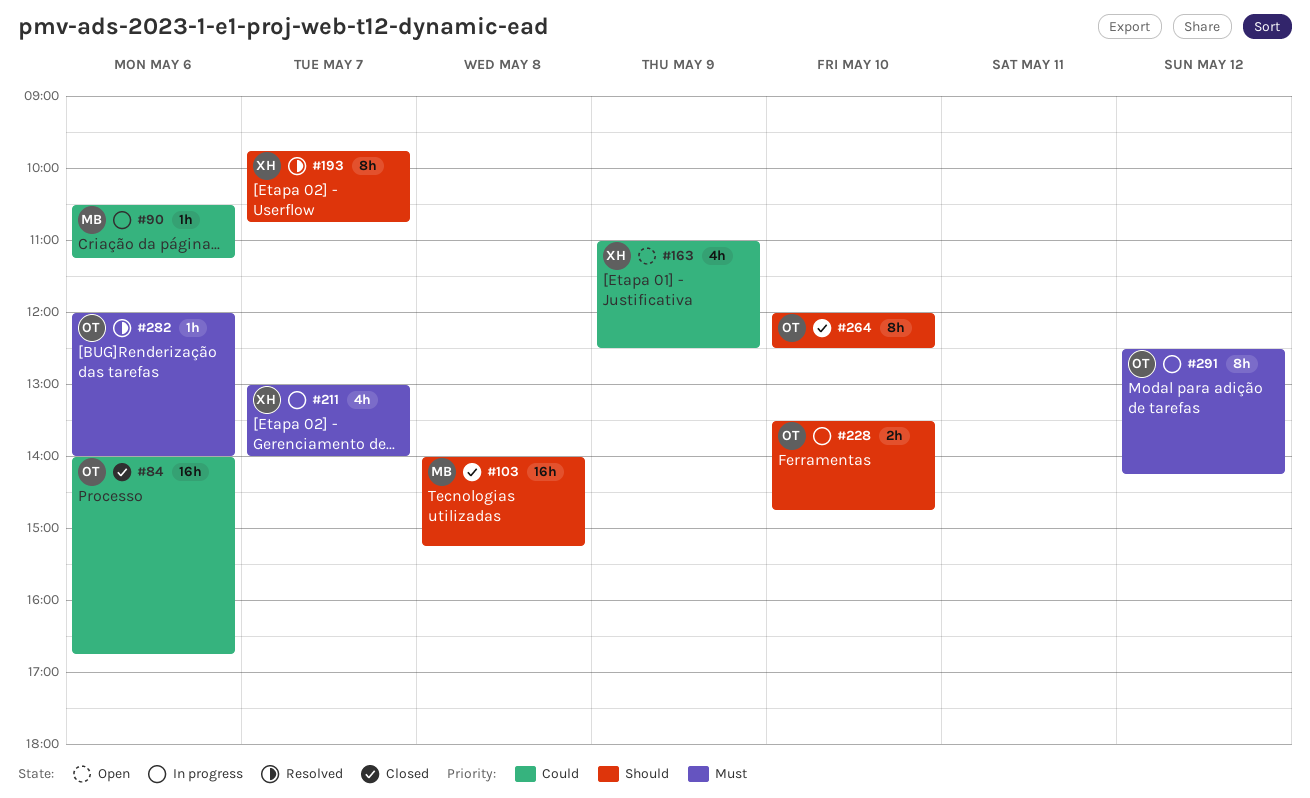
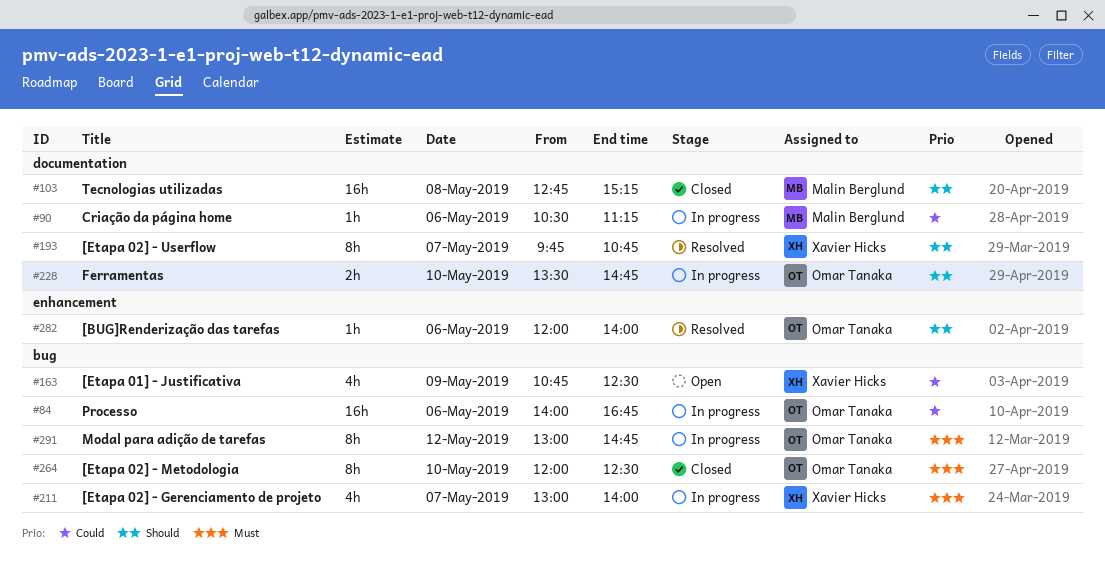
#84, status: Closed -> In progress
#103, begins: 14:00 -> 12:45
#163, begins: 11:00 -> 10:45
#264, priority: Should -> Must
#282, priority: Must -> Should
#291, begins: 12:30 -> 13:00
#291, ends: 14:15 -> 14:45

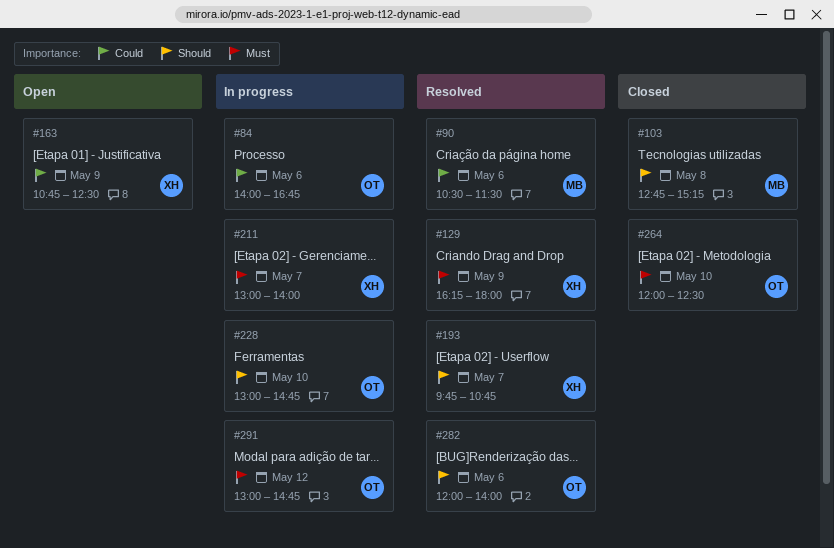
#90, status: In progress -> Resolved
#90, ends: 11:15 -> 11:30
#129: none -> present
#228, begins: 13:30 -> 13:00

